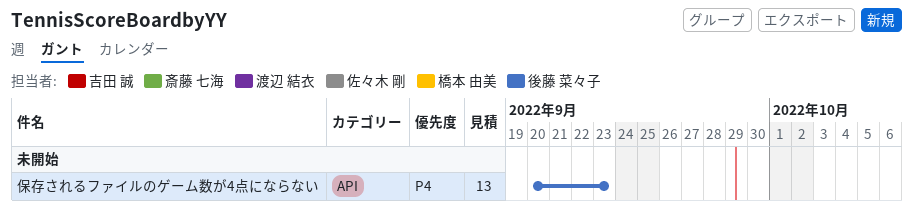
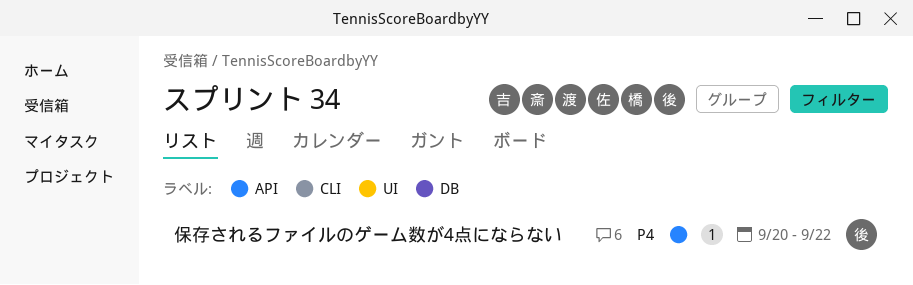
保存されるファイルのゲーム数が4点にならない, estimate: 13 -> 1
保存されるファイルのゲーム数が4点にならない, due: Sep 23 -> Sep 22

